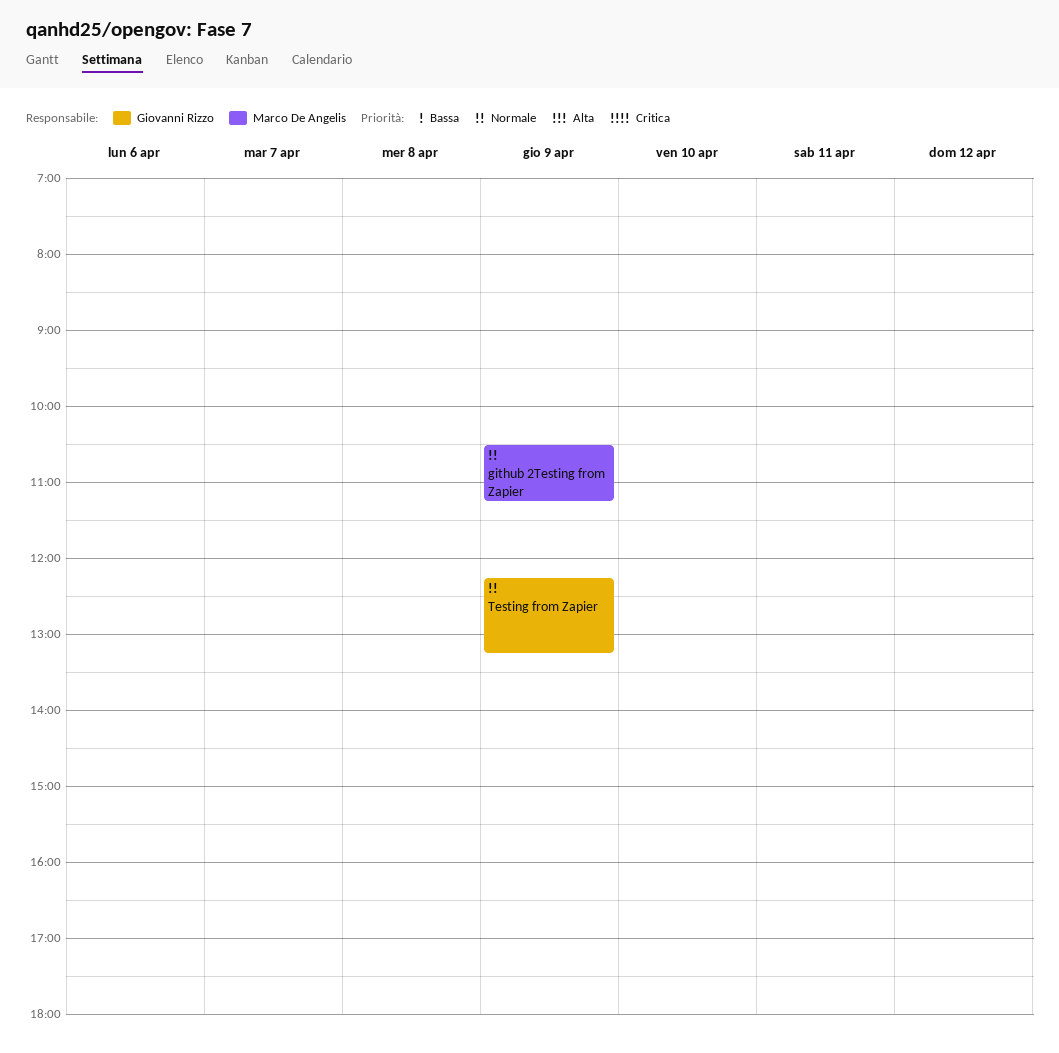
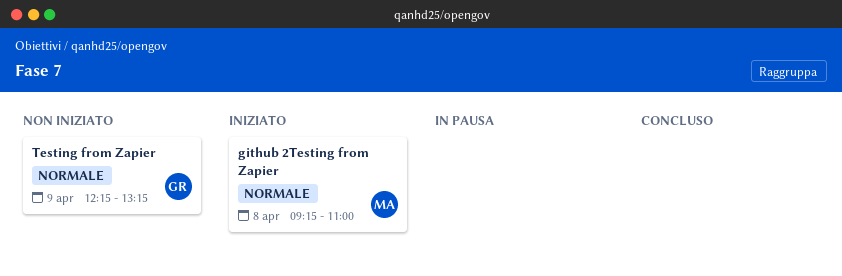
github 2Testing from Zapier, day: Apr 9 -> Apr 8
github 2Testing from Zapier, begins: 10:30 -> 09:15
github 2Testing from Zapier, ends: 11:15 -> 11:00

